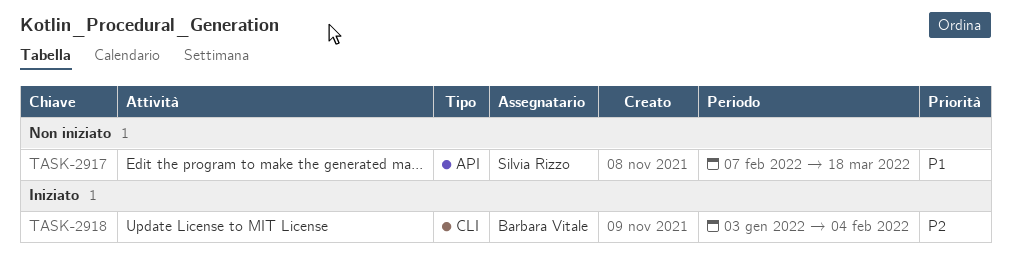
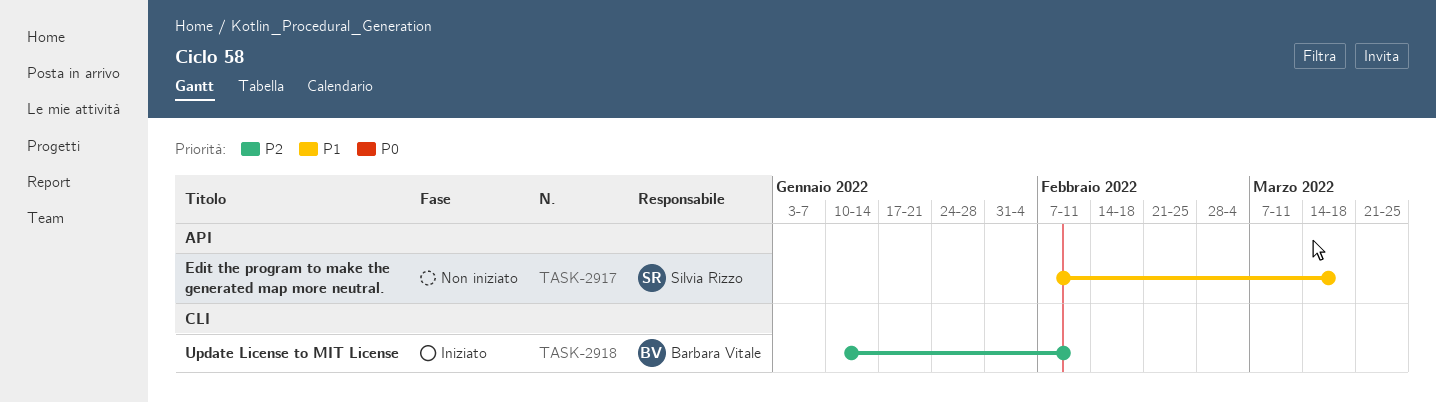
TASK-2918, start: Jan 3 -> Jan 10
TASK-2918, due: Feb 4 -> Feb 11

